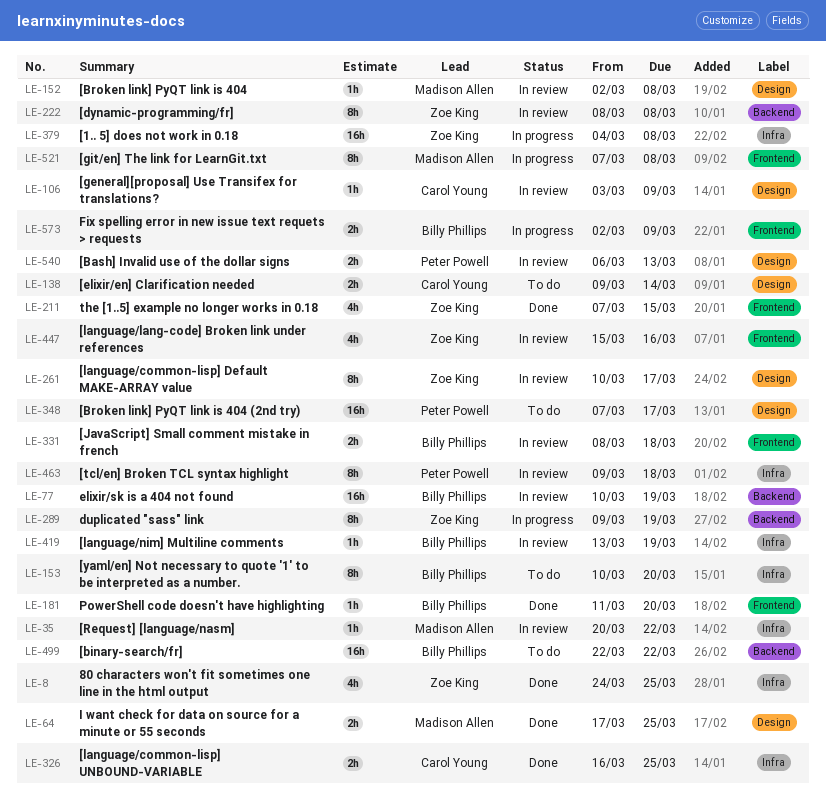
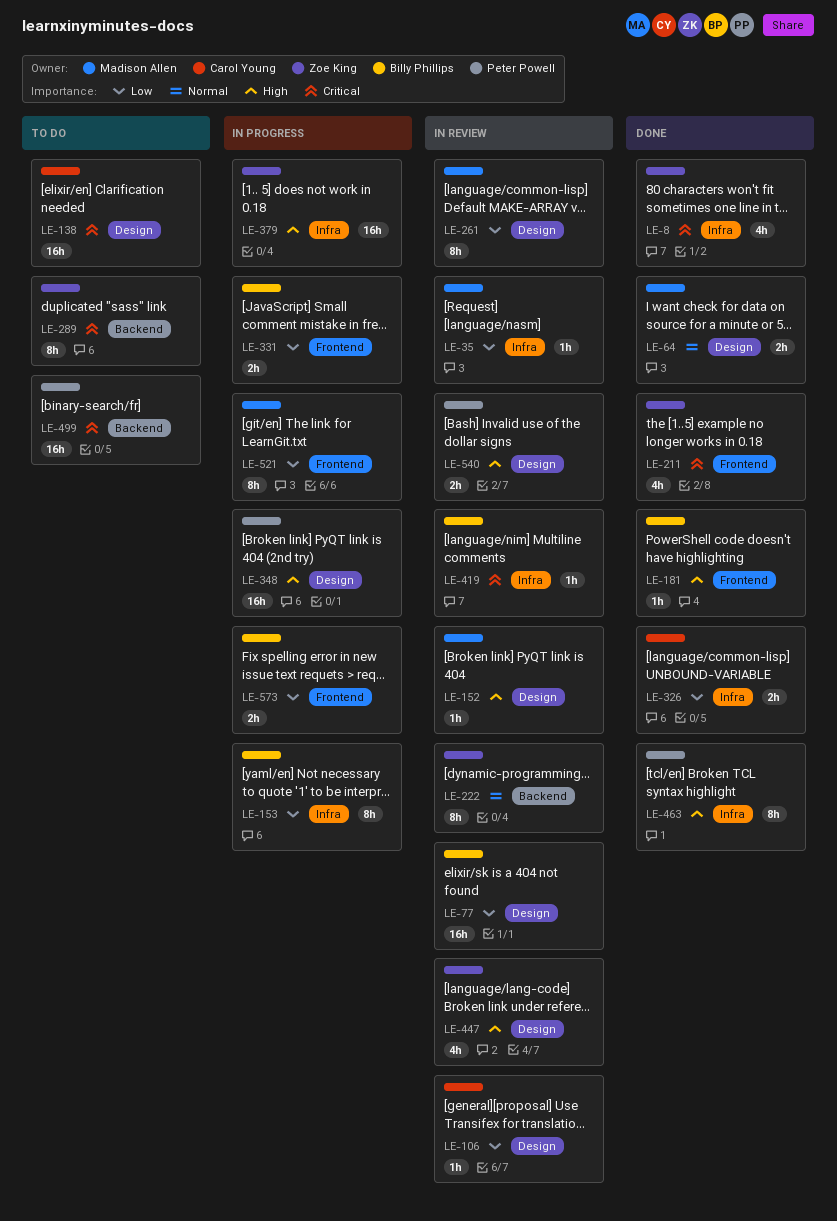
LE-77, label: Backend -> Design
LE-138, estimate: 2h -> 16h
LE-153, status: To do -> In progress
LE-261, owner: Zoe King -> Madison Allen
LE-289, status: In progress -> To do
LE-331, status: In review -> In progress
LE-348, status: To do -> In progress
LE-447, label: Frontend -> Design
LE-463, status: In review -> Done
LE-499, owner: Billy Phillips -> Peter Powell

